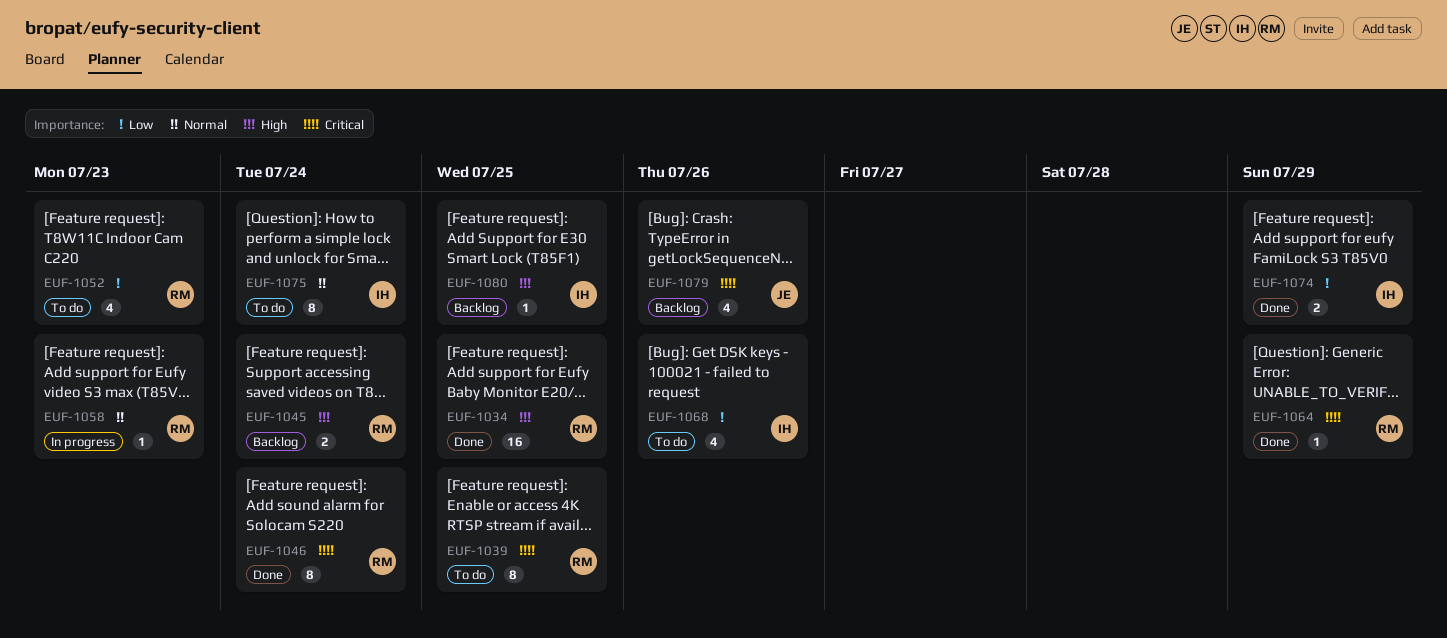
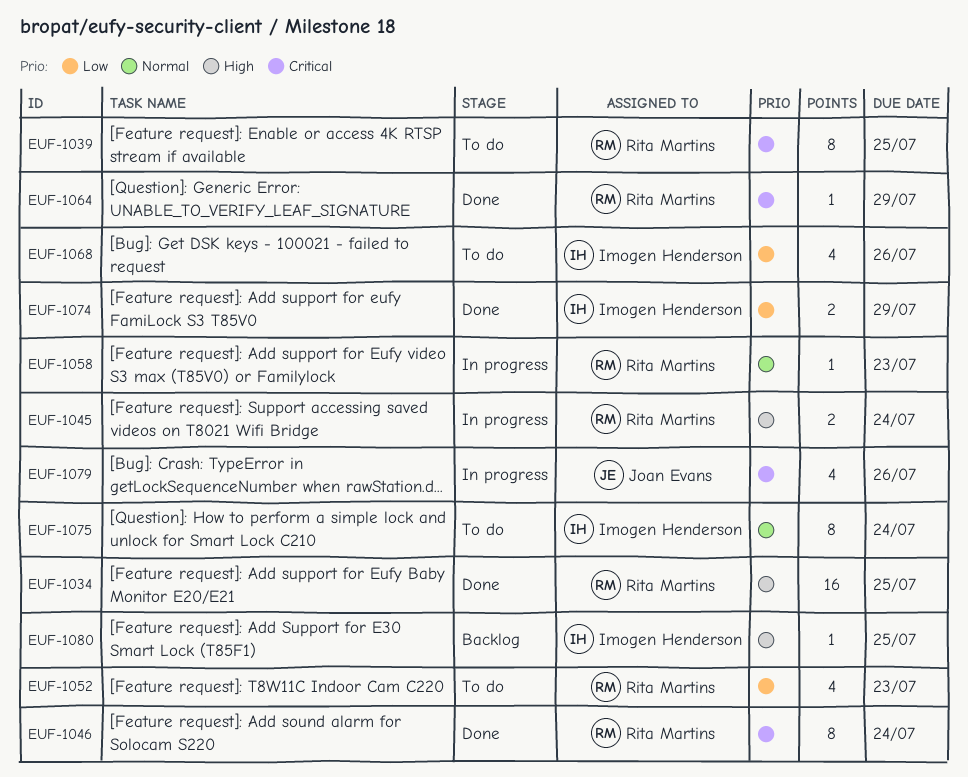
EUF-1045, status: Backlog -> In progress
EUF-1079, status: Backlog -> In progress

